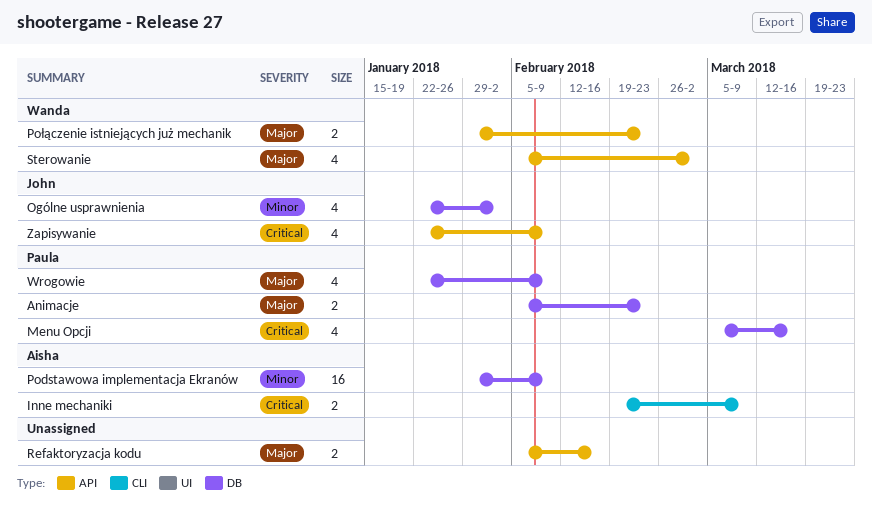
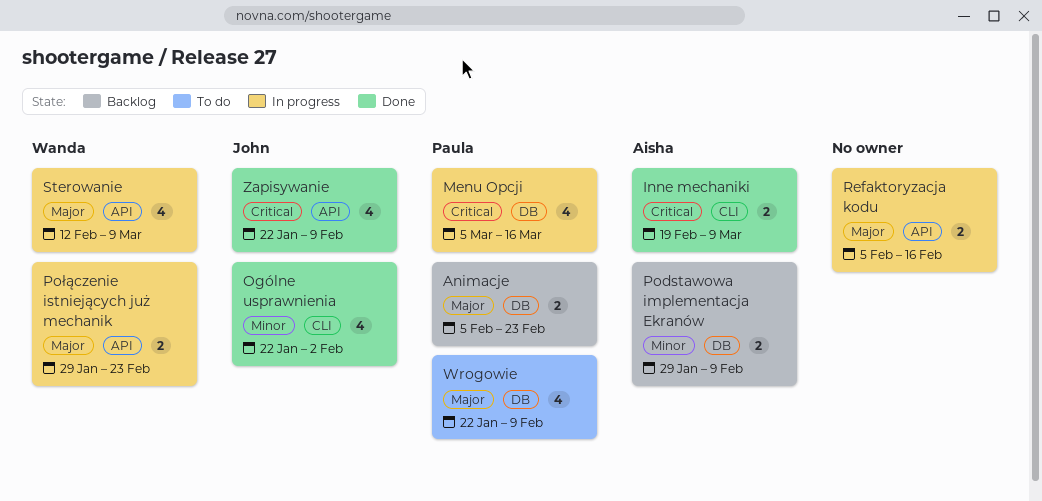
Ogólne usprawnienia, label: DB -> CLI
Podstawowa implementacja Ekranów, estimate: 16 -> 2
Sterowanie, start: Feb 5 -> Feb 12
Sterowanie, due: Mar 2 -> Mar 9

